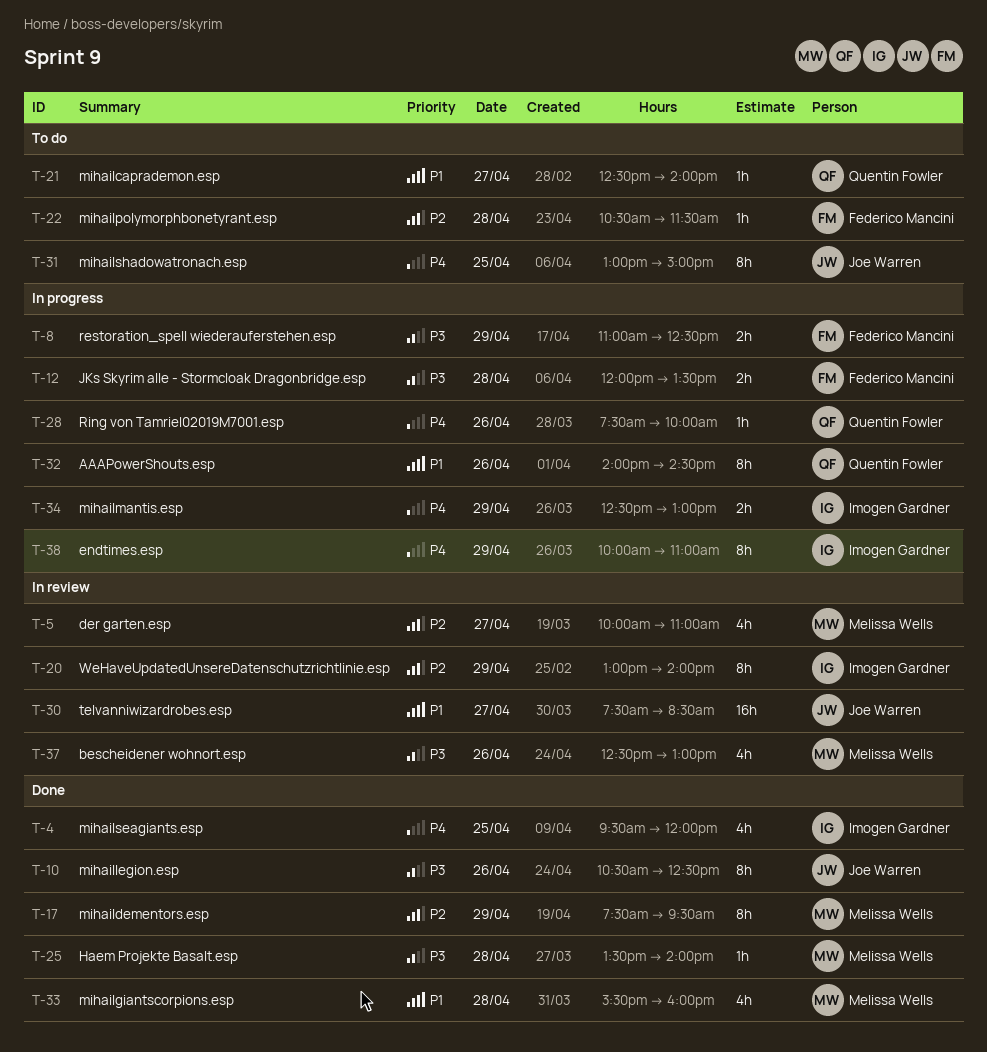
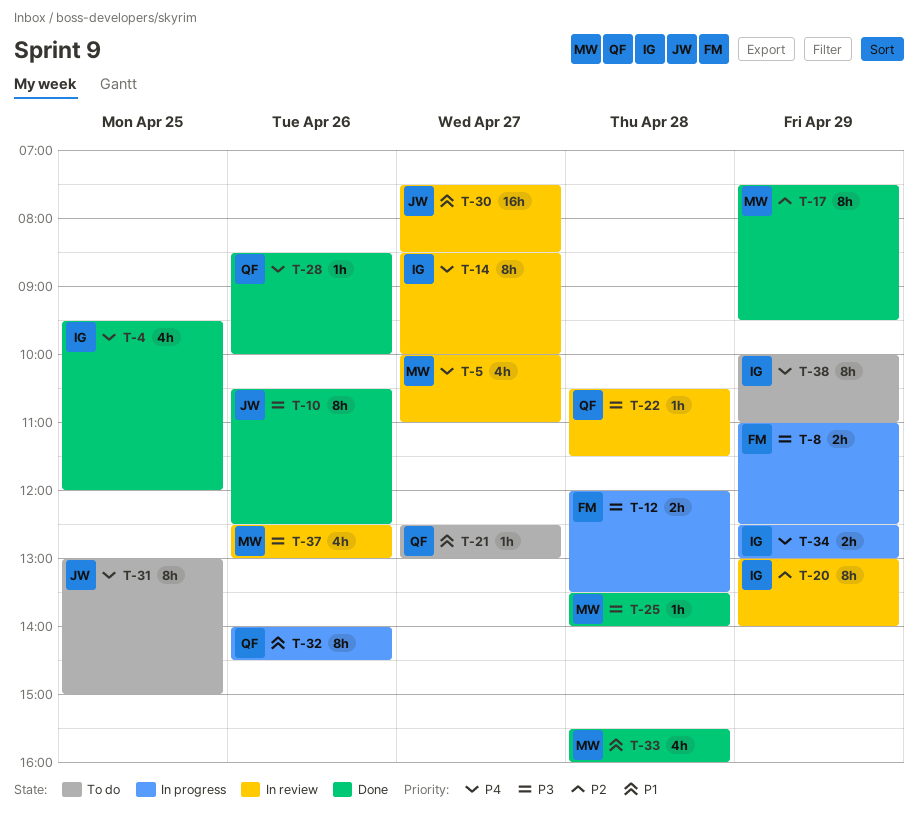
T-5, priority: P2 -> P4
T-14: none -> present
T-21, ends: 14:00 -> 13:00
T-22, status: To do -> In review
T-22, owner: Federico Mancini -> Quentin Fowler
T-22, priority: P2 -> P3
T-28, status: In progress -> Done
T-28, begins: 07:30 -> 08:30
T-38, status: In progress -> To do

